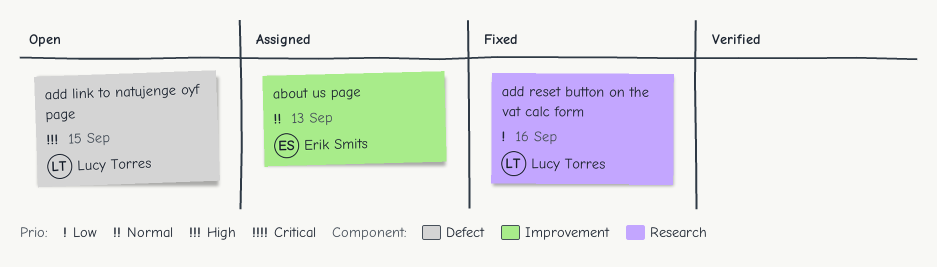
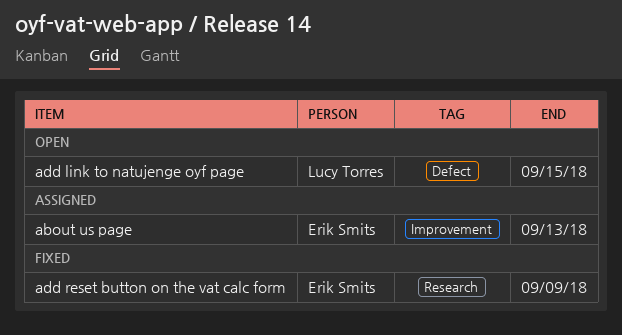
add reset button on the vat calc form, owner: Lucy Torres -> Erik Smits
add reset button on the vat calc form, due: Sep 16 -> Sep 9

